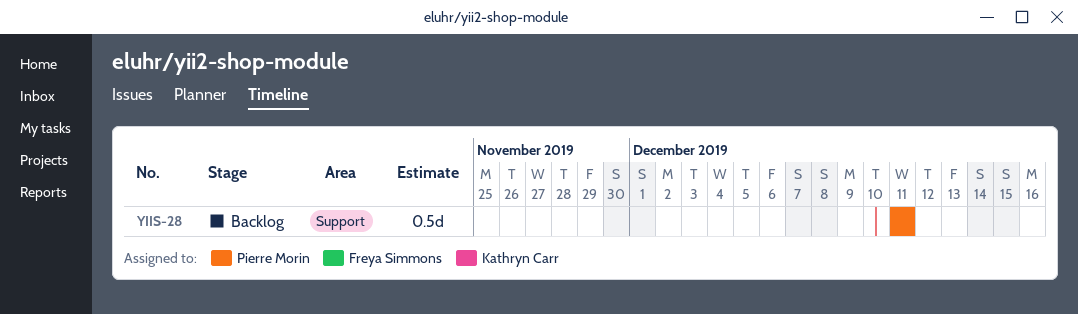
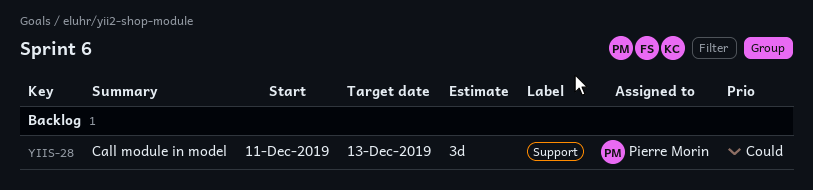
YIIS-28, estimate: 0.5d -> 3d
YIIS-28, due: Dec 11 -> Dec 13

